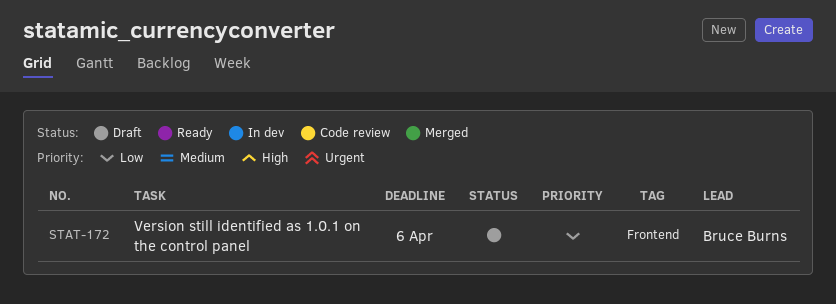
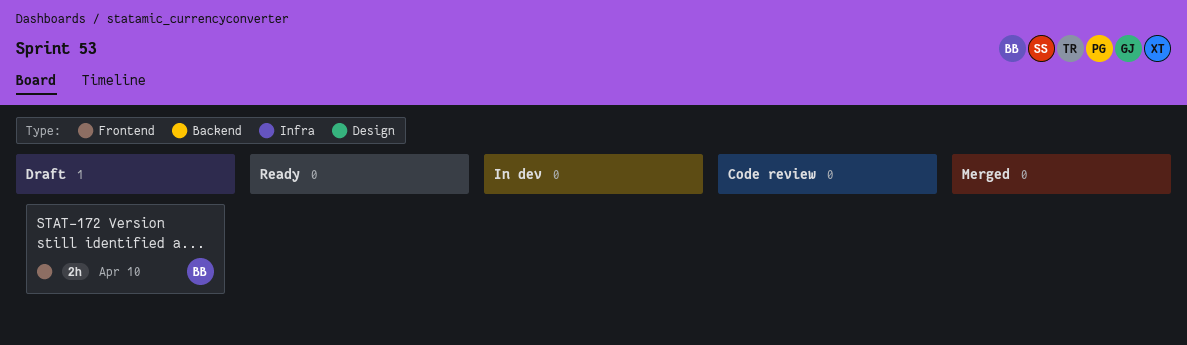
STAT-172, due: Apr 6 -> Apr 10

